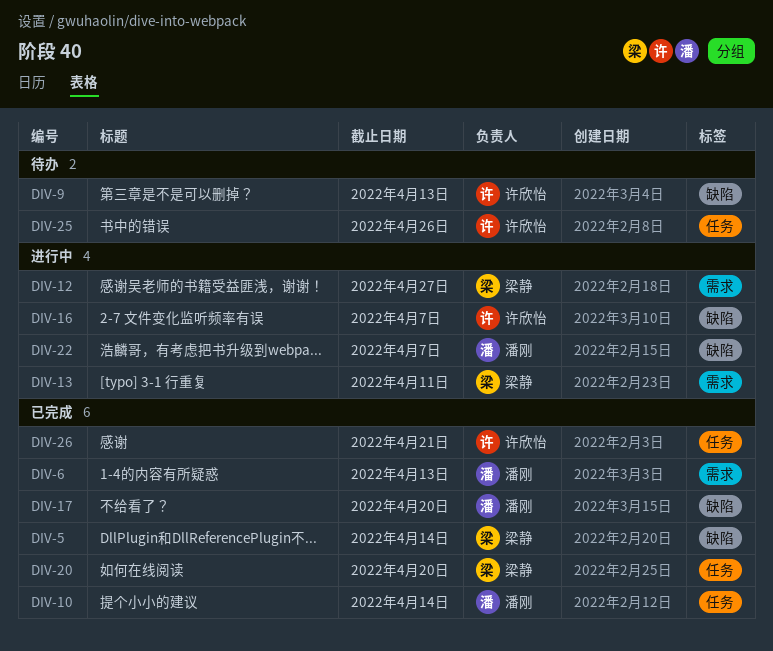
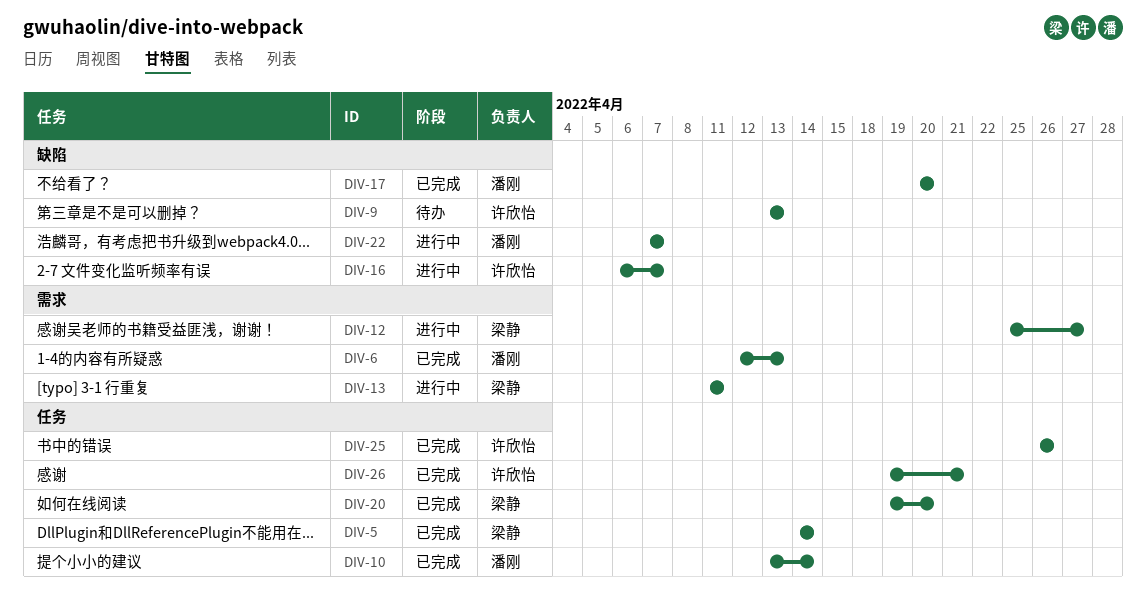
DIV-5, label: 缺陷 -> 任务
DIV-25, status: 待办 -> 已完成

